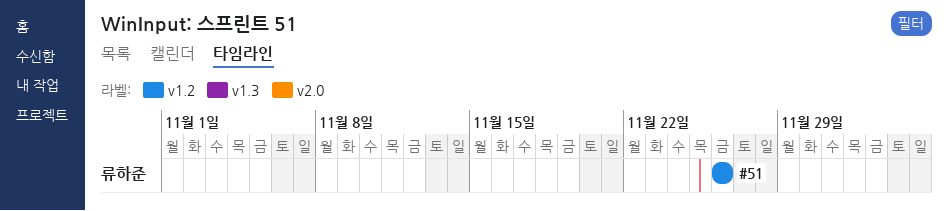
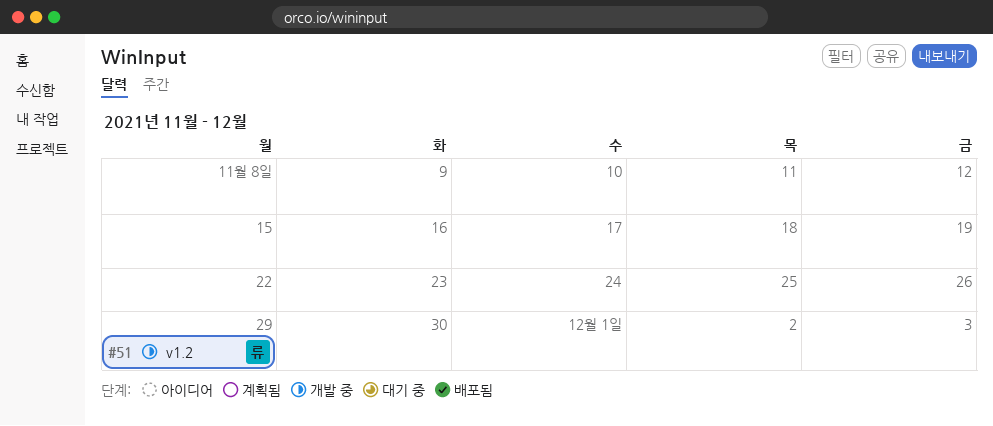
#51, due: Nov 26 -> Nov 29

